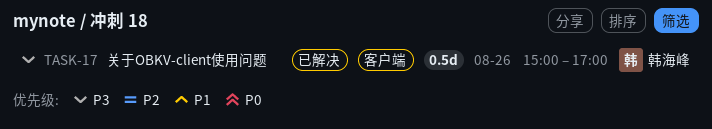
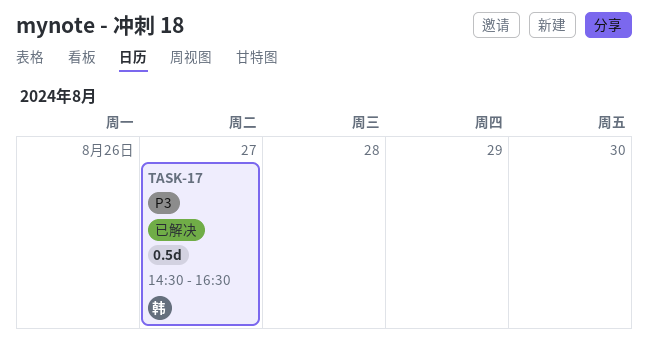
TASK-17, day: Aug 26 -> Aug 27
TASK-17, begins: 15:00 -> 14:30
TASK-17, ends: 17:00 -> 16:30

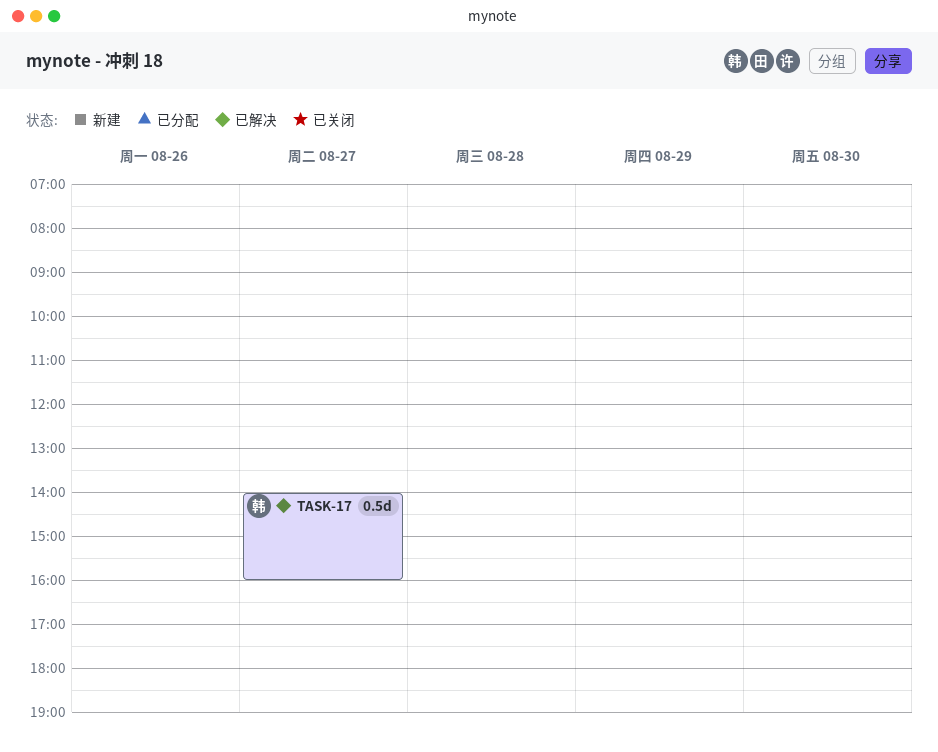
TASK-17, begins: 14:30 -> 14:00
TASK-17, ends: 16:30 -> 16:00

